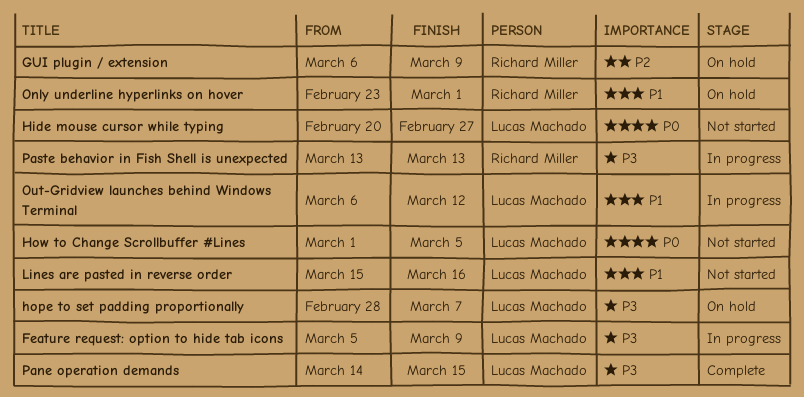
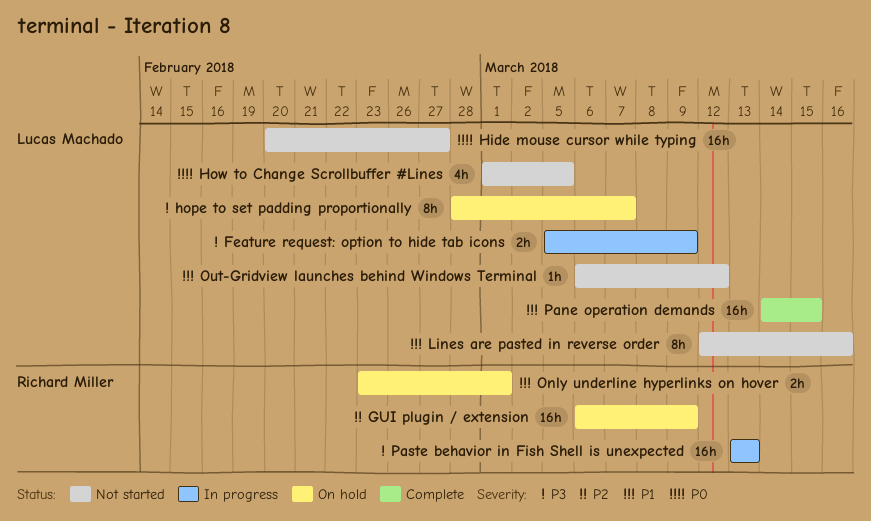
Lines are pasted in reverse order, start: Mar 15 -> Mar 12
Out-Gridview launches behind Windows Terminal, status: In progress -> Not started
Pane operation demands, priority: P3 -> P1

